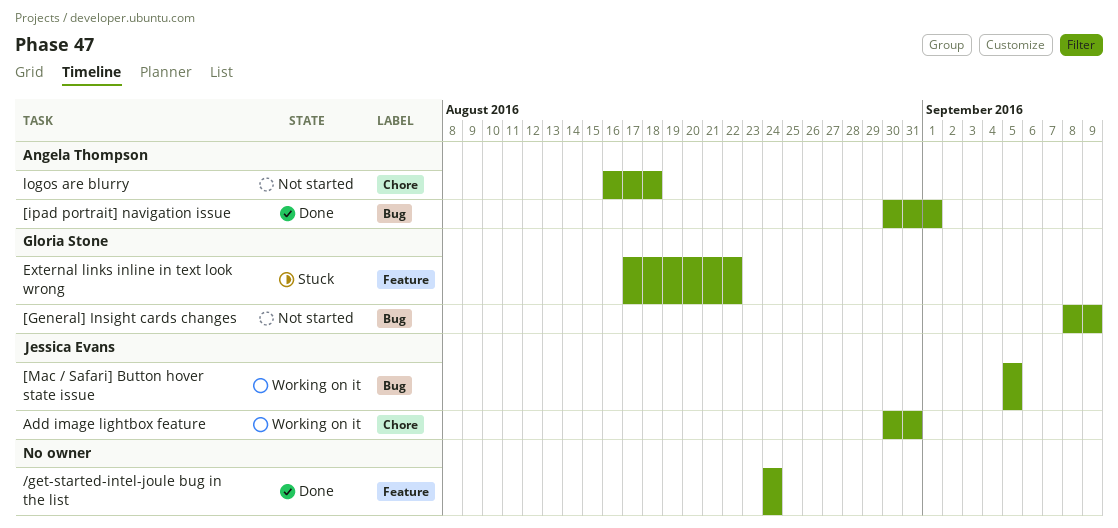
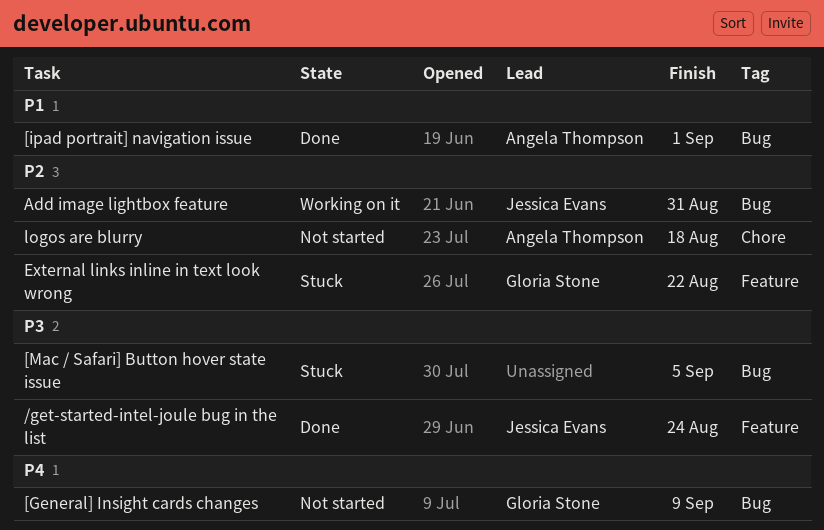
/get-started-intel-joule bug in the list, owner: none -> Jessica Evans
[Mac / Safari] Button hover state issue, status: Working on it -> Stuck
[Mac / Safari] Button hover state issue, owner: Jessica Evans -> none
Add image lightbox feature, label: Chore -> Bug

